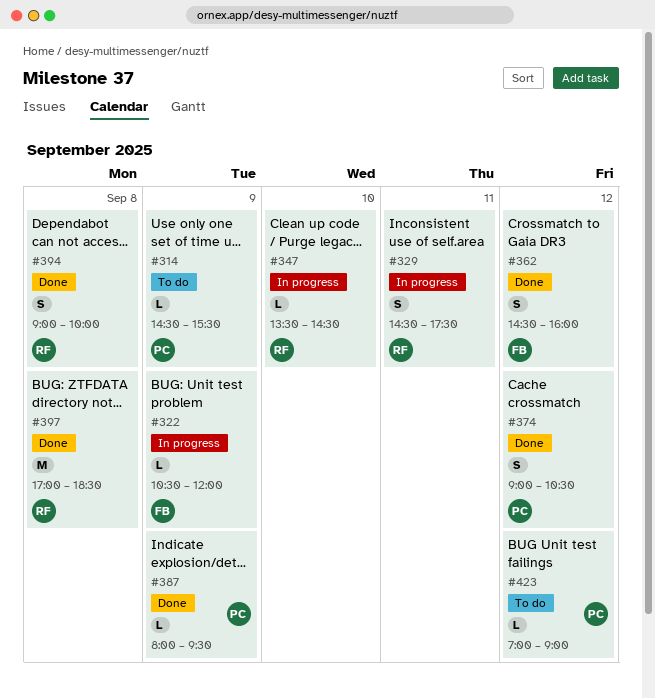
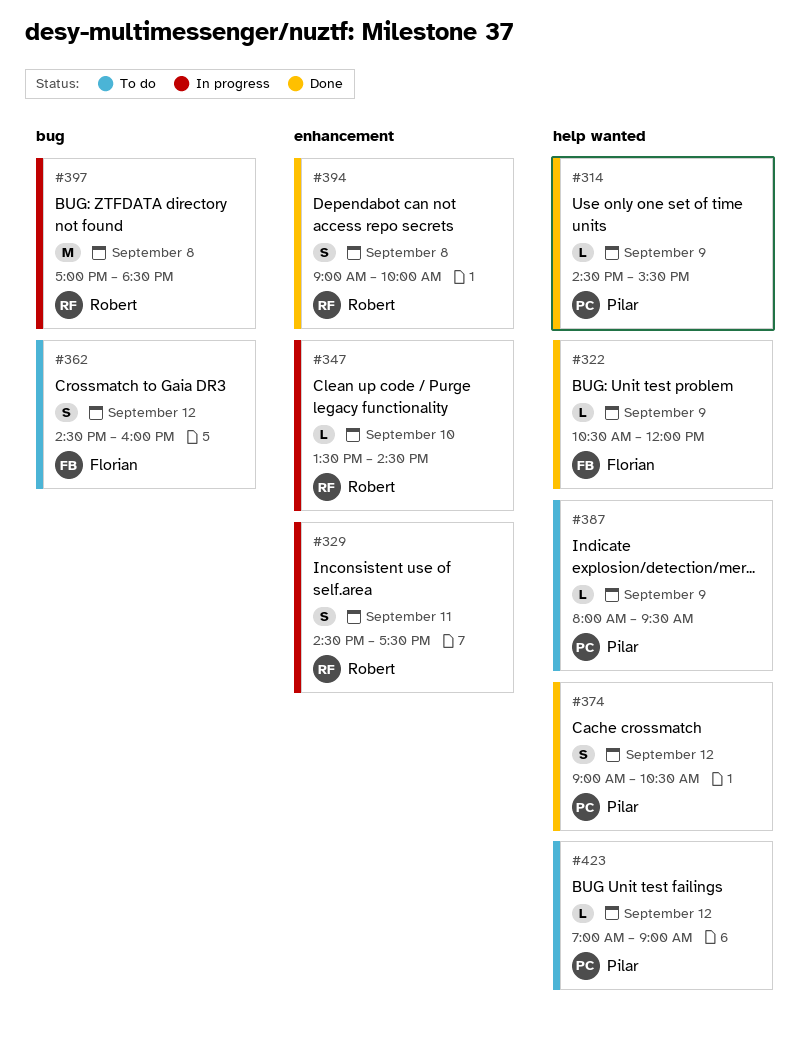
#314, status: To do -> Done
#322, status: In progress -> Done
#362, status: Done -> To do
#387, status: Done -> To do
#397, status: Done -> In progress

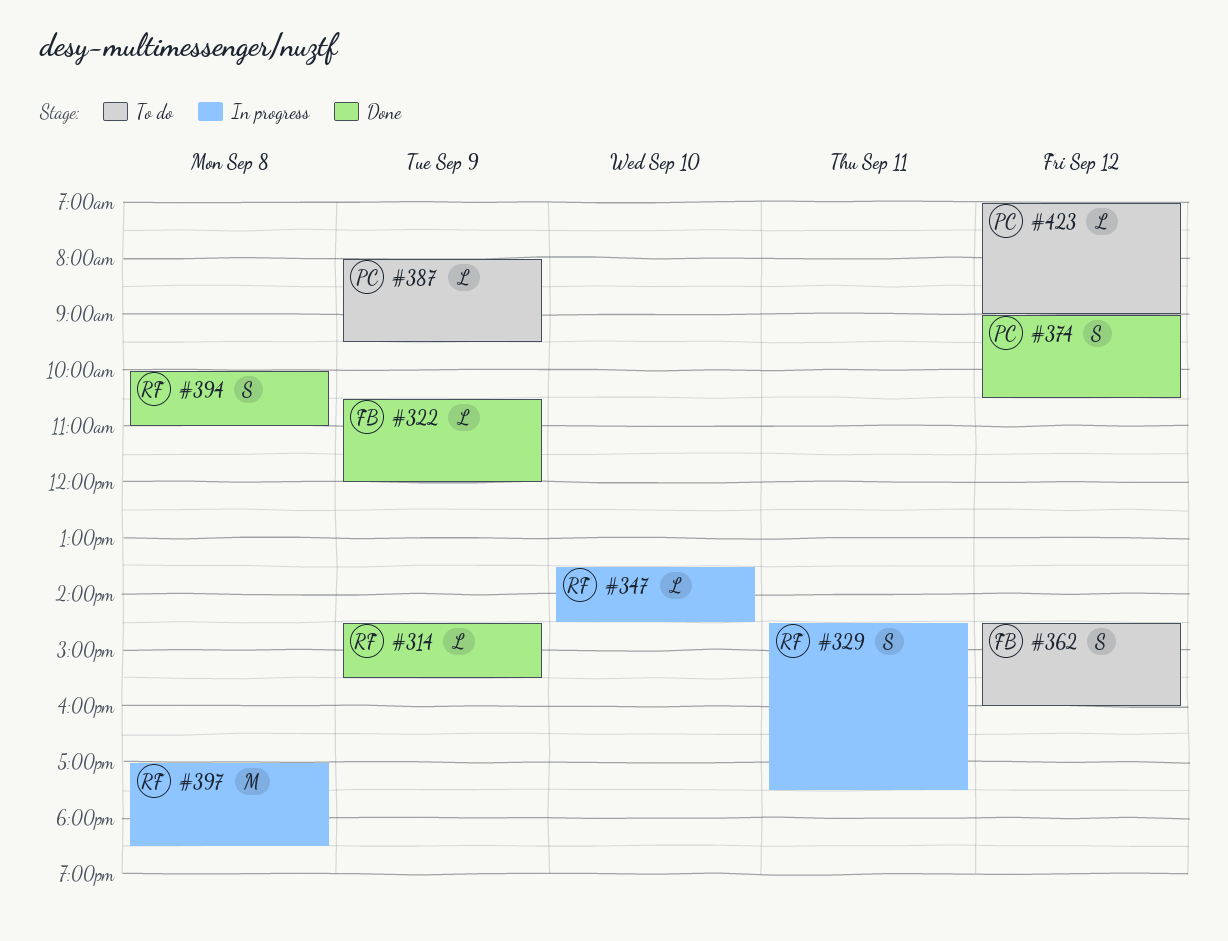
#314, owner: Pilar -> Robert
#394, begins: 09:00 -> 10:00
#394, ends: 10:00 -> 11:00

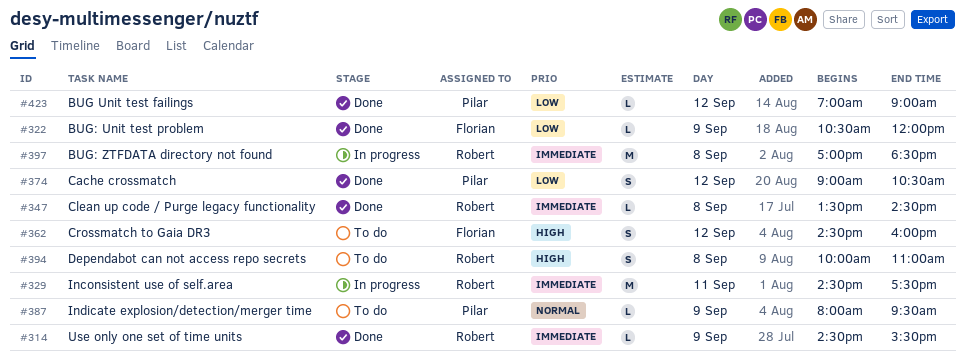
#329, estimate: S -> M
#347, status: In progress -> Done
#347, day: Sep 10 -> Sep 8
#394, status: Done -> To do
#423, status: To do -> Done

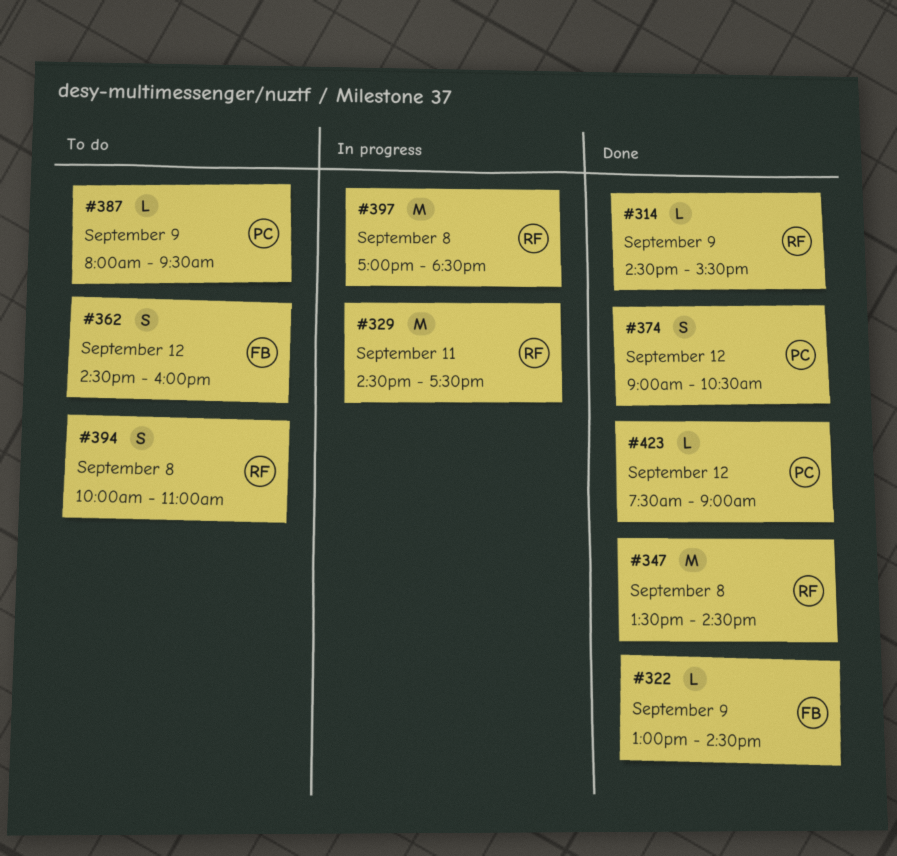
#322, begins: 10:30 -> 13:00
#322, ends: 12:00 -> 14:30
#347, estimate: L -> M
#423, begins: 07:00 -> 07:30

